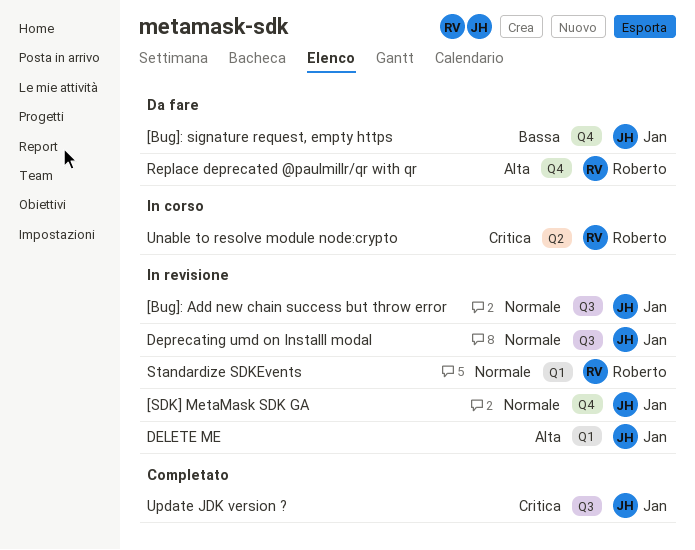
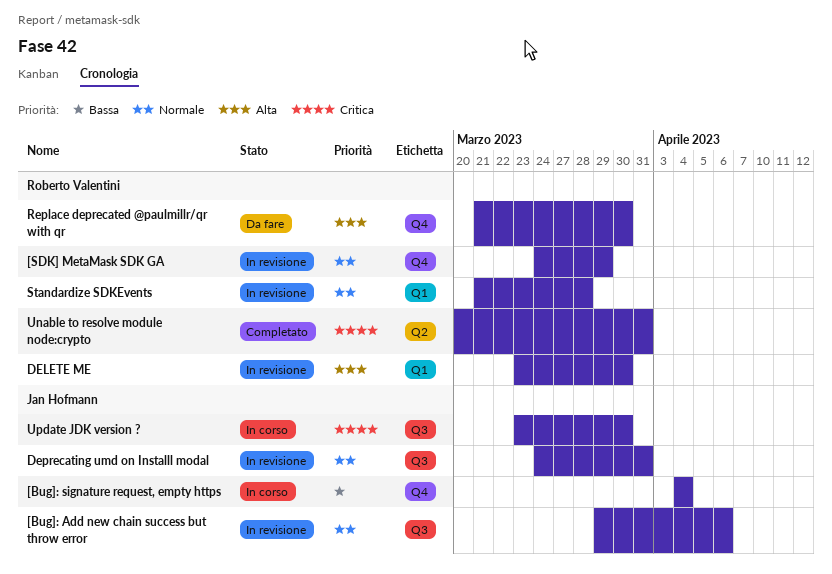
[Bug]: signature request, empty https, status: Da fare -> In corso
[SDK] MetaMask SDK GA, owner: Jan Hofmann -> Roberto Valentini
DELETE ME, owner: Jan Hofmann -> Roberto Valentini
Unable to resolve module node:crypto, status: In corso -> Completato
Update JDK version ?, status: Completato -> In corso

